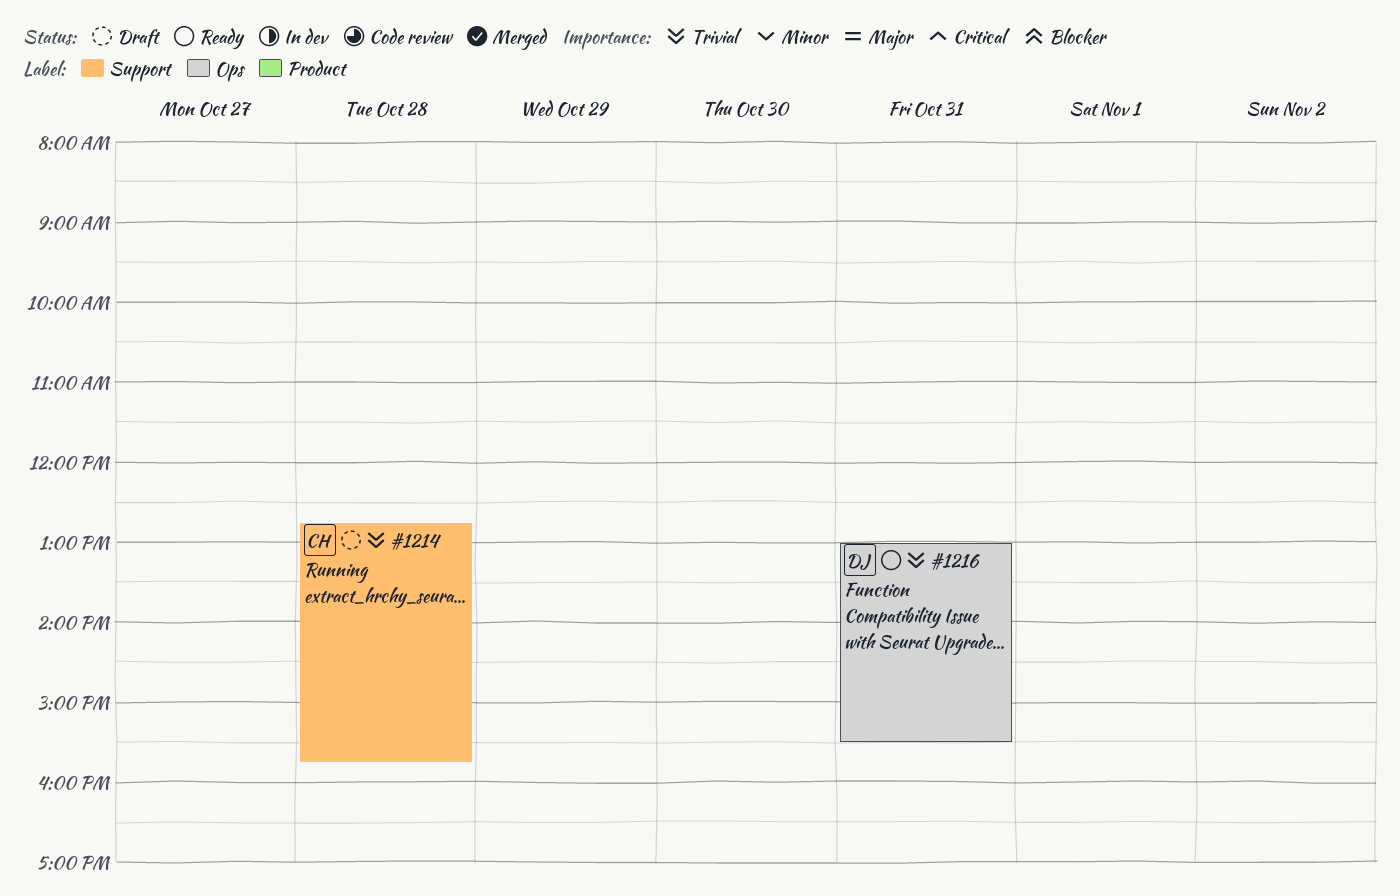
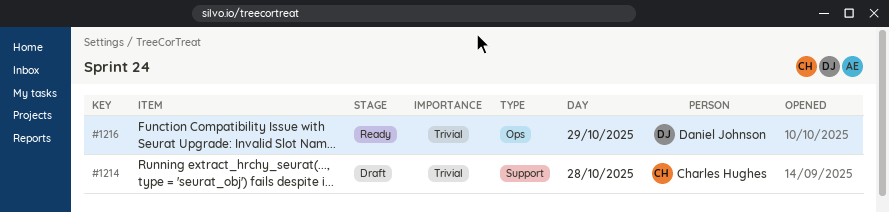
#1216, day: Oct 31 -> Oct 29

